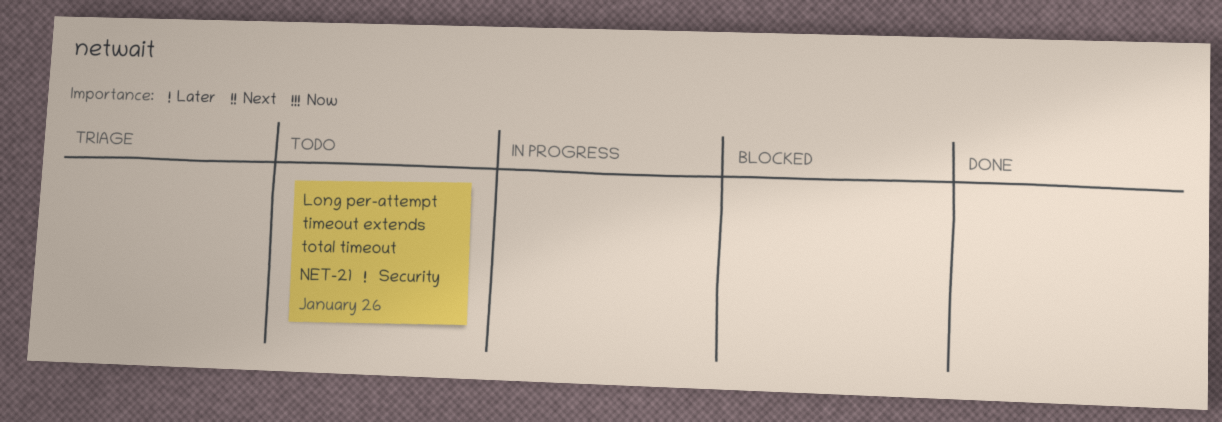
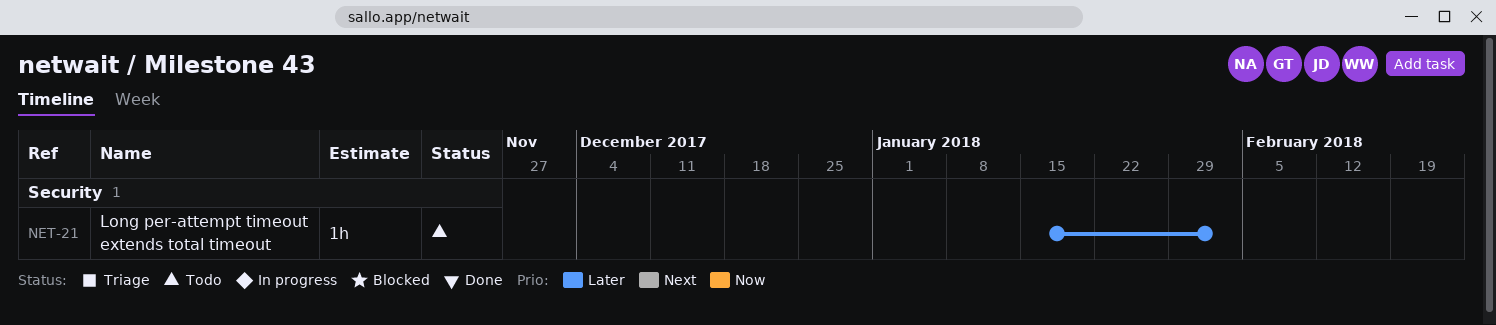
NET-21, due: Jan 26 -> Feb 2

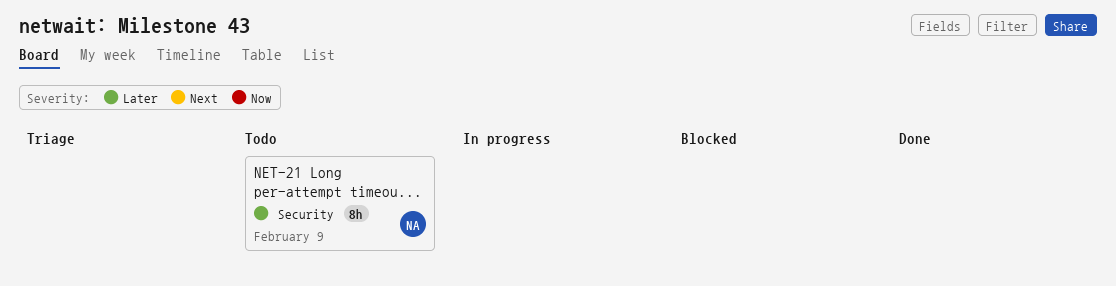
NET-21, estimate: 1h -> 8h
NET-21, due: Feb 2 -> Feb 9

